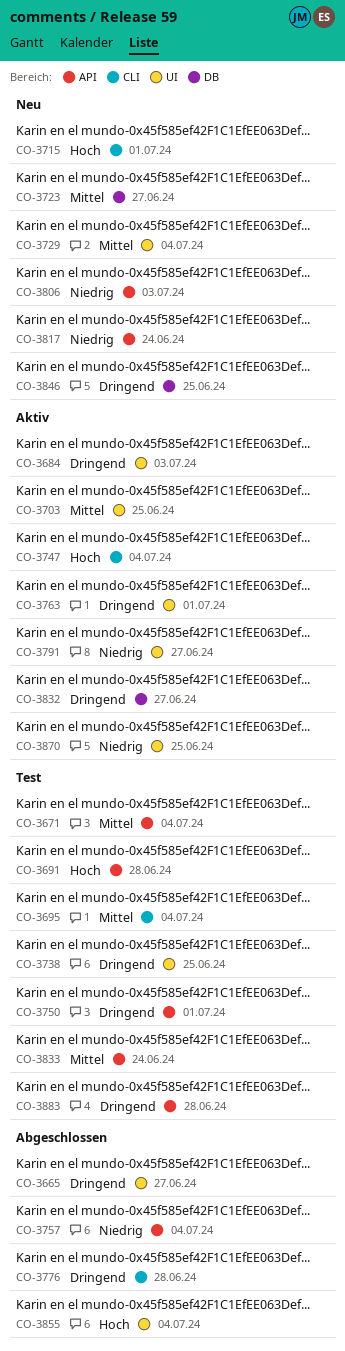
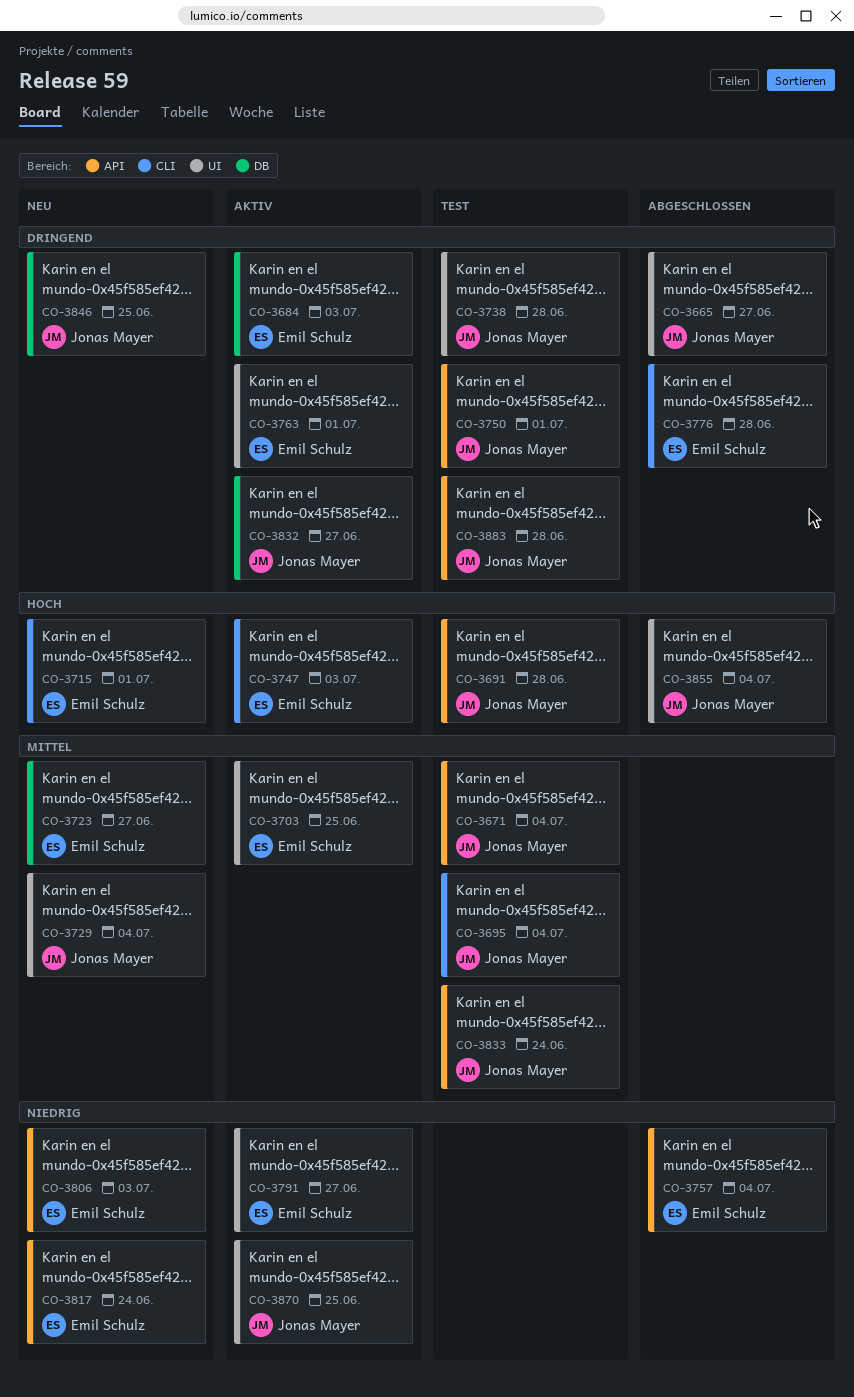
CO-3684, label: UI -> DB
CO-3738, due: Jun 25 -> Jun 28
CO-3747, due: Jul 4 -> Jul 3

